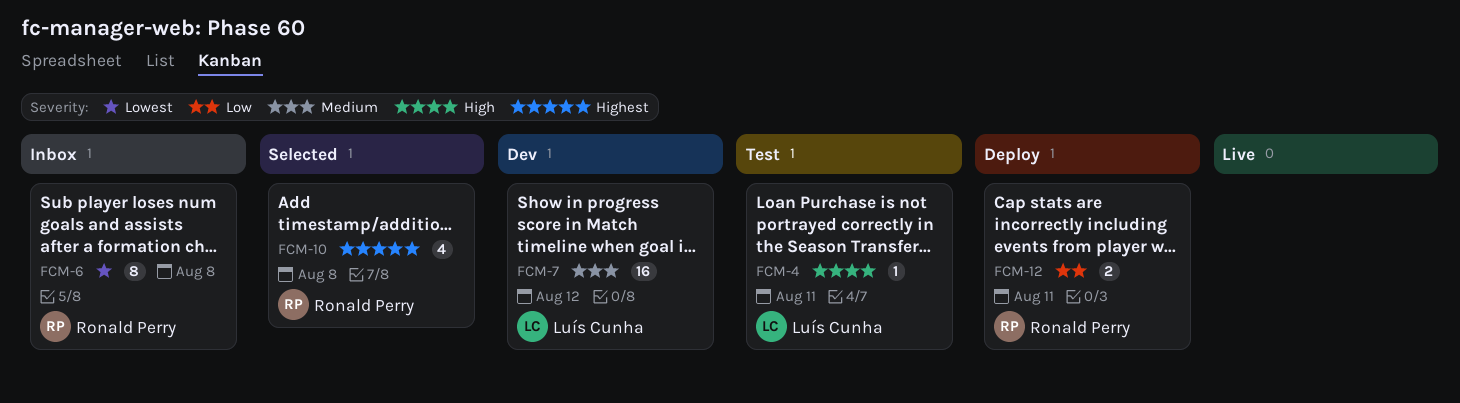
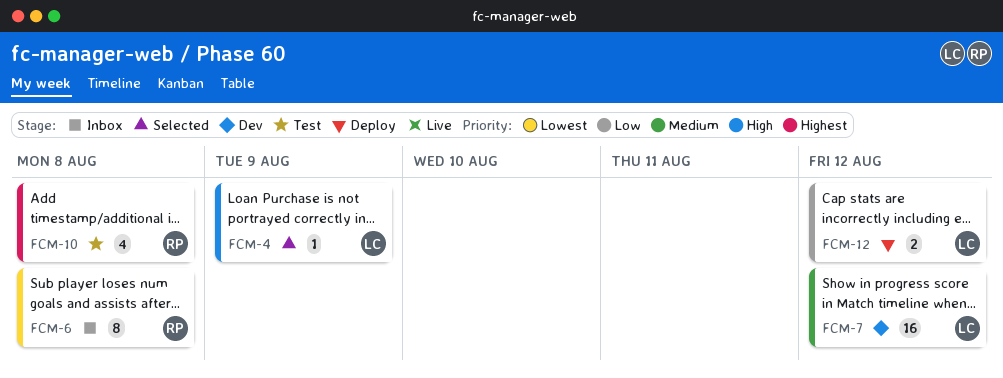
FCM-4, status: Test -> Selected
FCM-4, due: Aug 11 -> Aug 9
FCM-10, status: Selected -> Test
FCM-12, owner: Ronald Perry -> Luís Cunha
FCM-12, due: Aug 11 -> Aug 12

